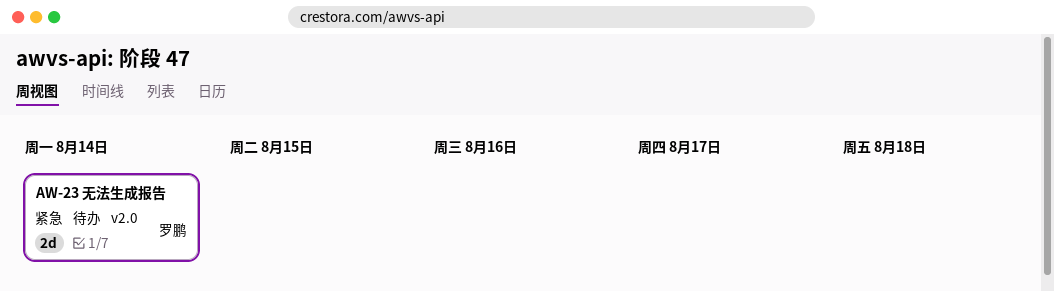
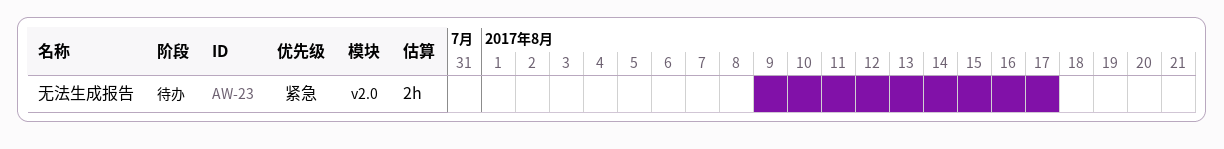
AW-23, estimate: 2d -> 2h
AW-23, due: Aug 14 -> Aug 17

